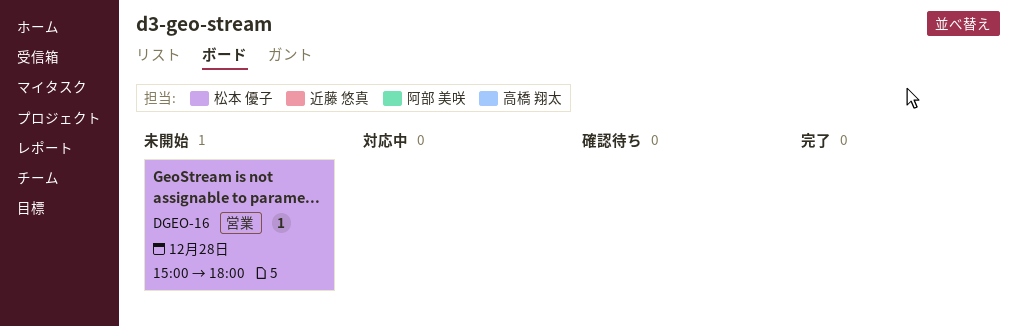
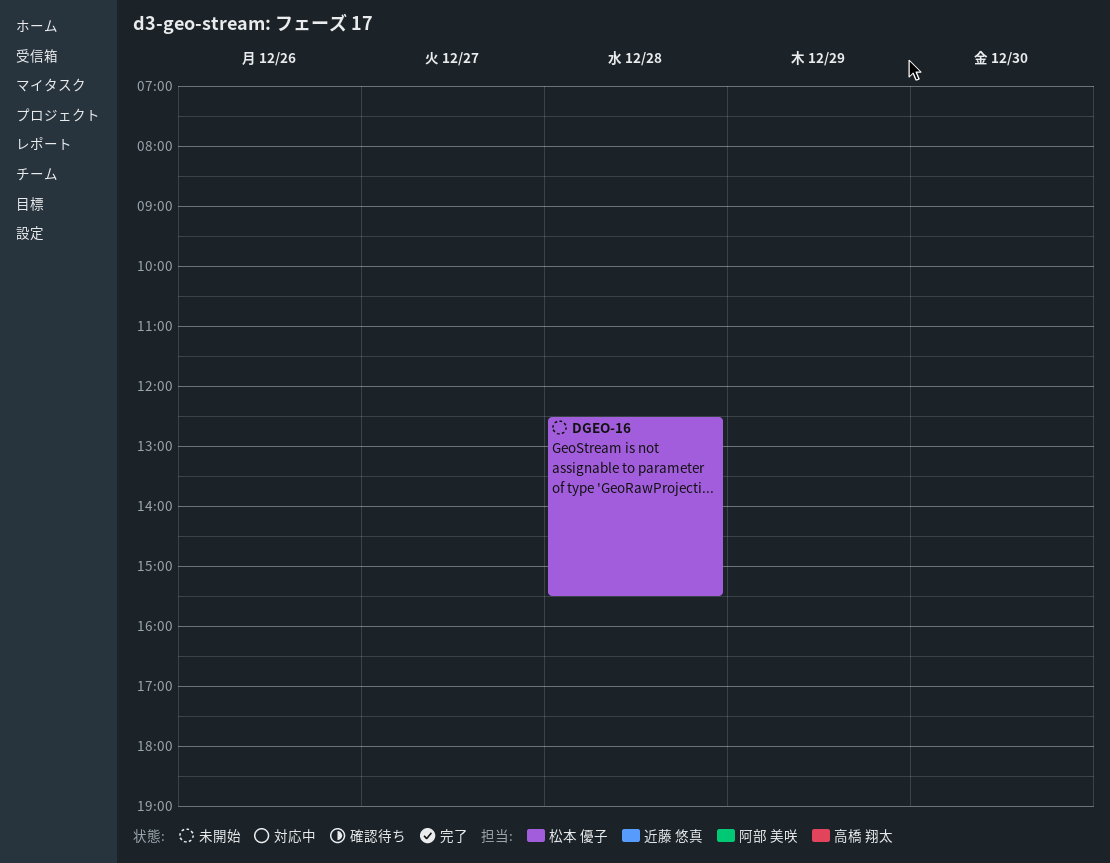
DGEO-16, begins: 15:00 -> 12:30
DGEO-16, ends: 18:00 -> 15:30

